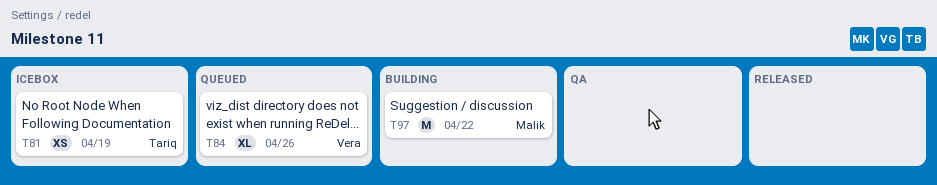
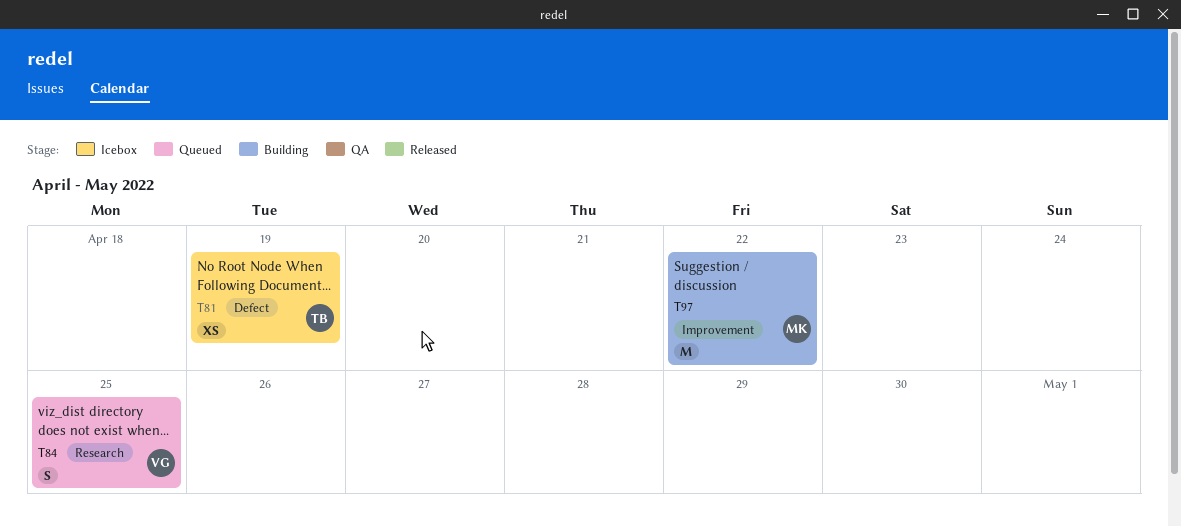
T84, estimate: XL -> S
T84, due: Apr 26 -> Apr 25

